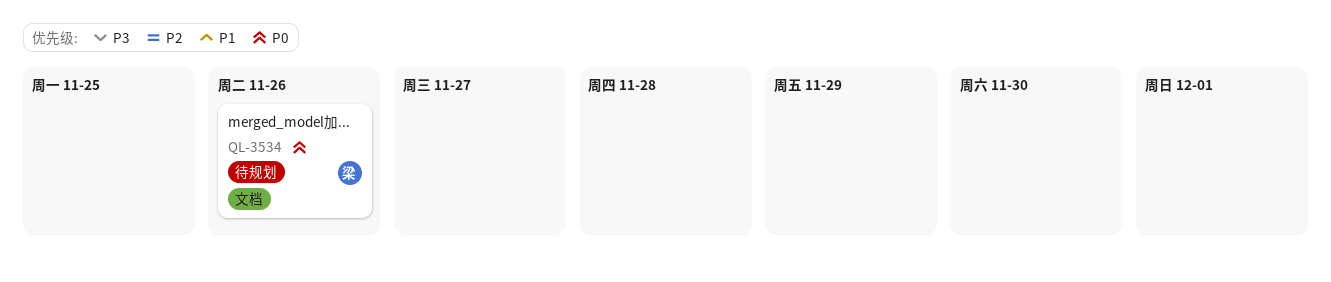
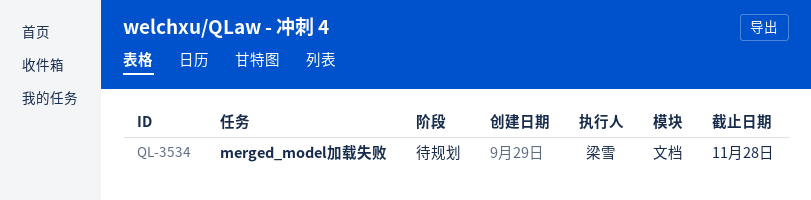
QL-3534, due: Nov 26 -> Nov 28

